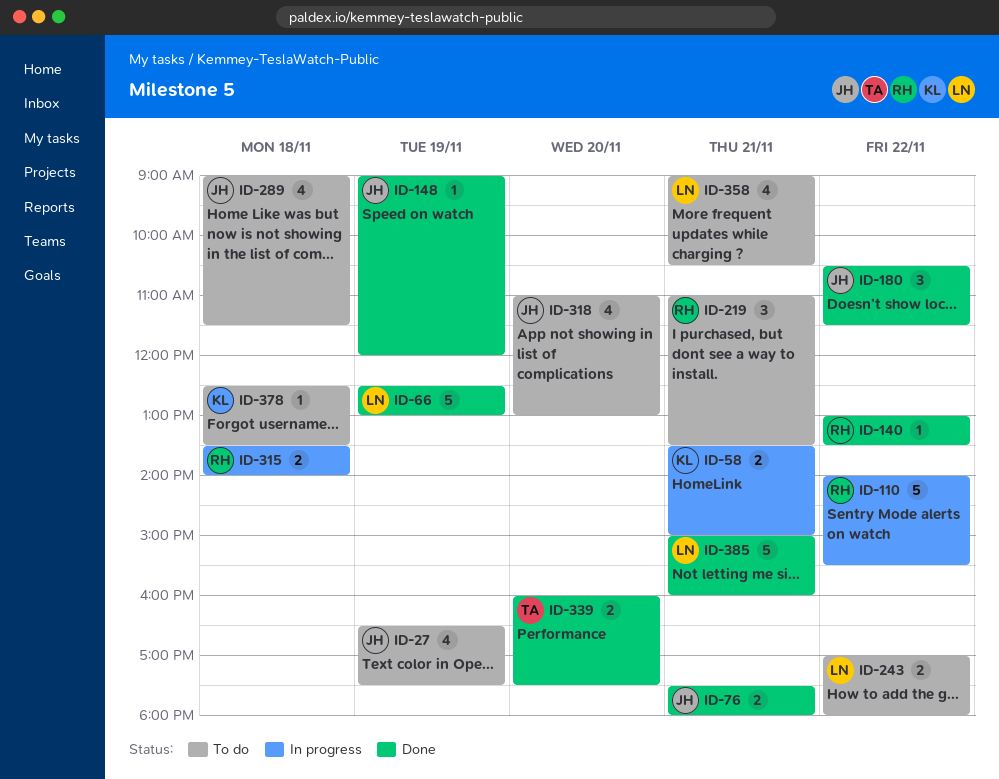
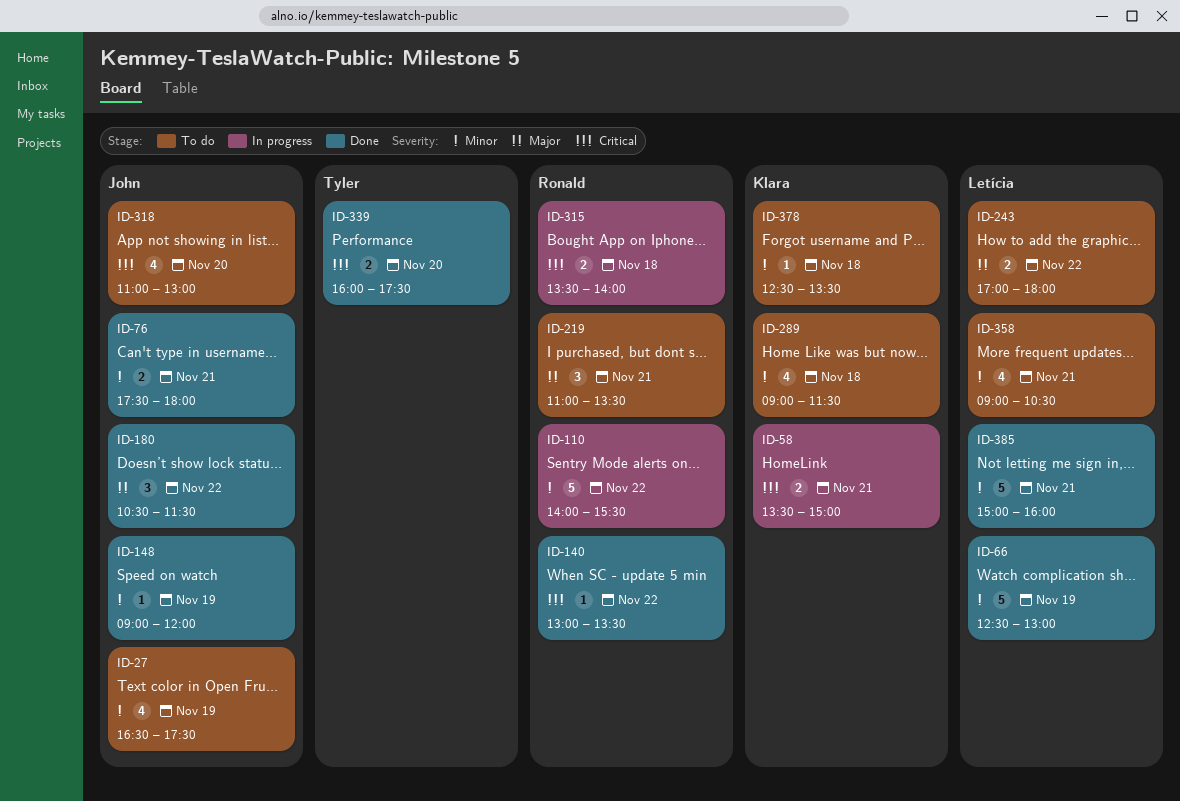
ID-289, owner: John -> Klara

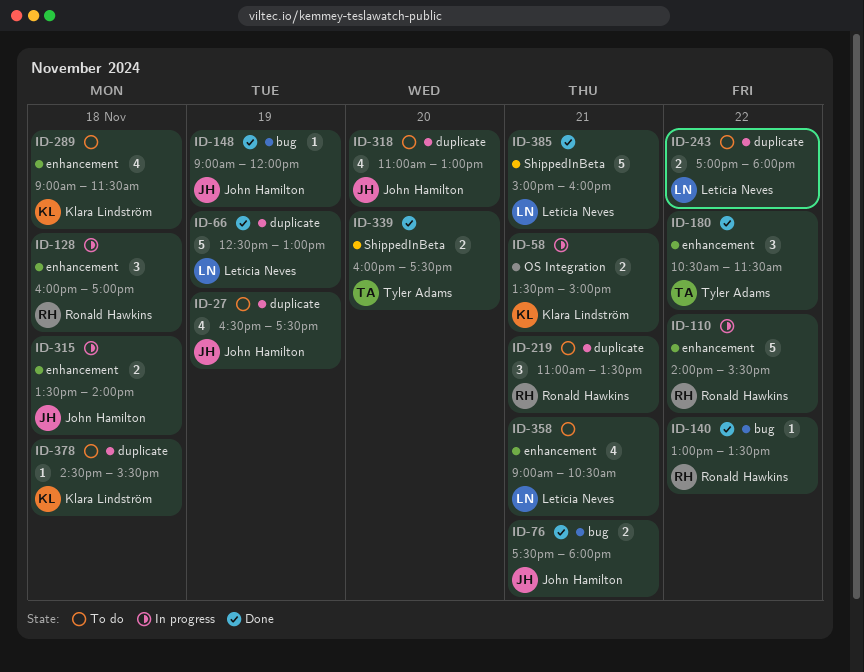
ID-128: none -> present
ID-180, owner: John Hamilton -> Tyler Adams
ID-315, owner: Ronald Hawkins -> John Hamilton
ID-378, begins: 12:30 -> 14:30
ID-378, ends: 13:30 -> 15:30

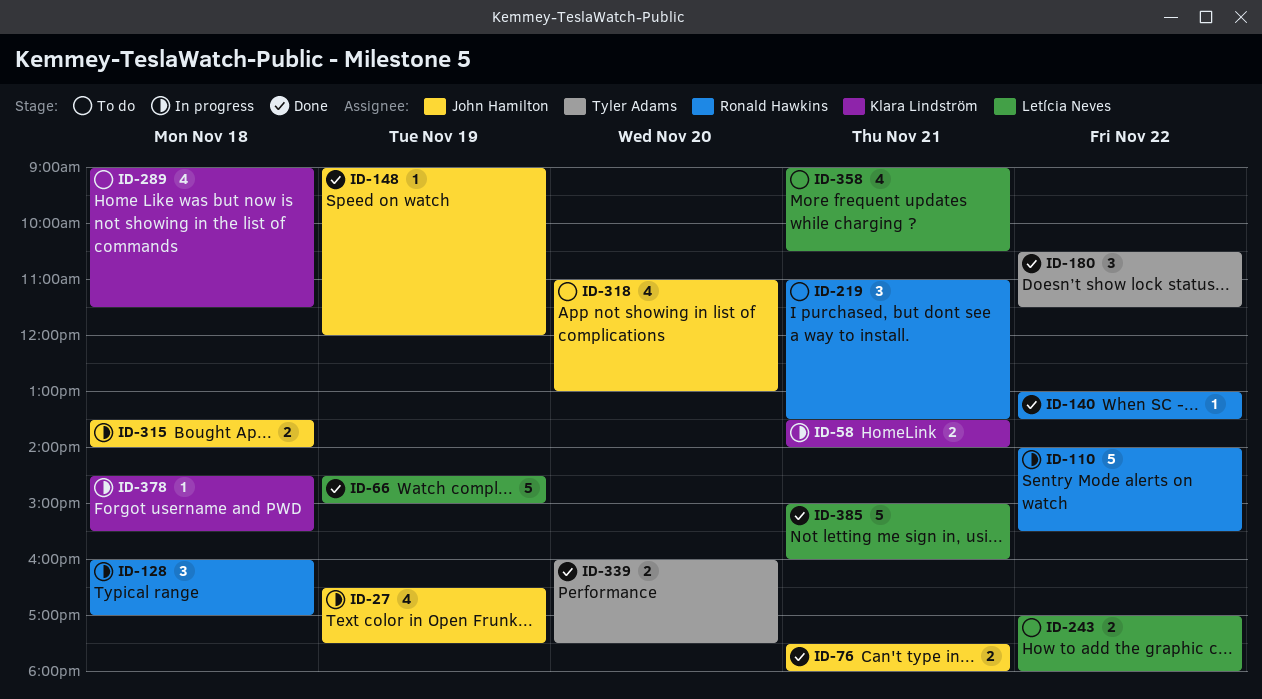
ID-27, status: To do -> In progress
ID-58, ends: 15:00 -> 14:00
ID-66, begins: 12:30 -> 14:30
ID-66, ends: 13:00 -> 15:00
ID-378, status: To do -> In progress

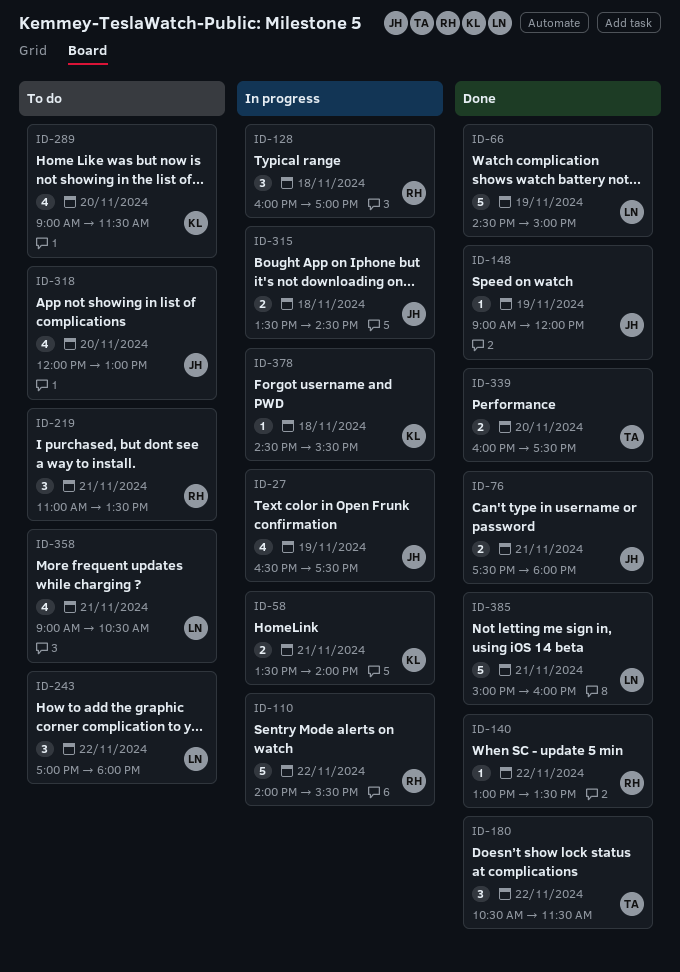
ID-243, estimate: 2 -> 3
ID-289, day: Nov 18 -> Nov 20
ID-315, ends: 14:00 -> 14:30
ID-318, begins: 11:00 -> 12:00

